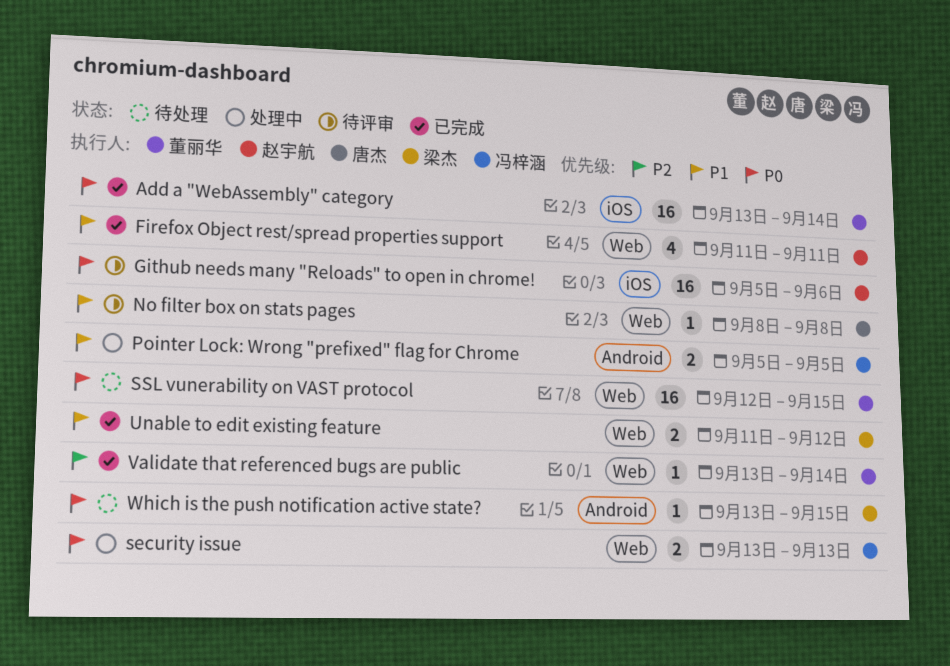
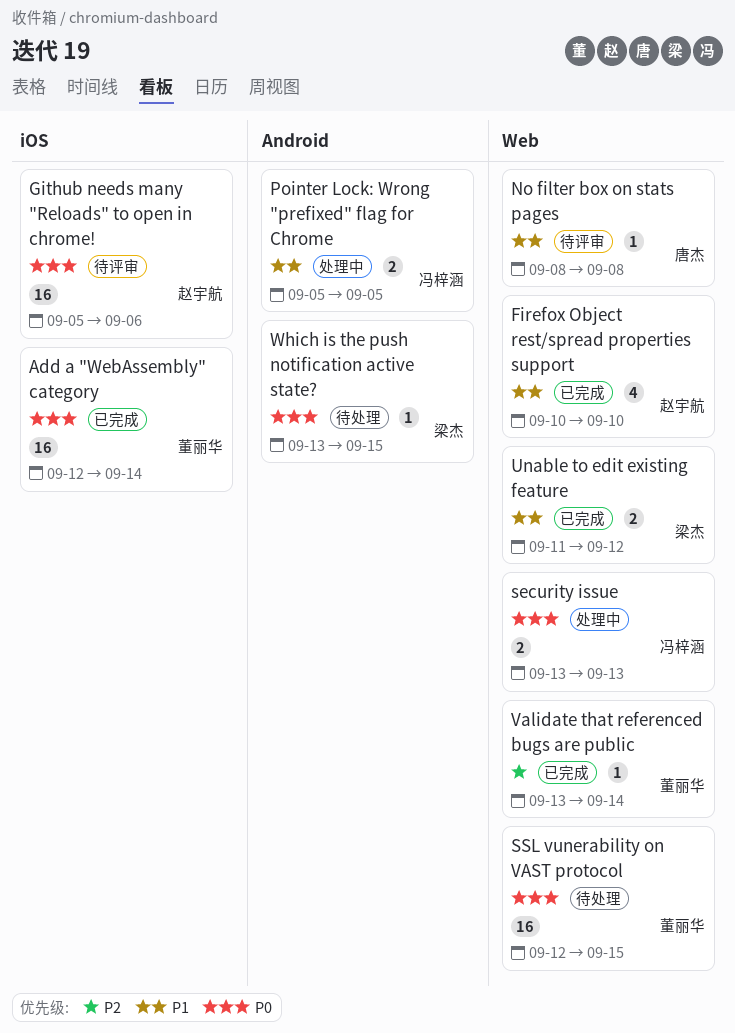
Add a "WebAssembly" category, start: Sep 13 -> Sep 12
Firefox Object rest/spread properties support, start: Sep 11 -> Sep 10
Firefox Object rest/spread properties support, due: Sep 11 -> Sep 10

